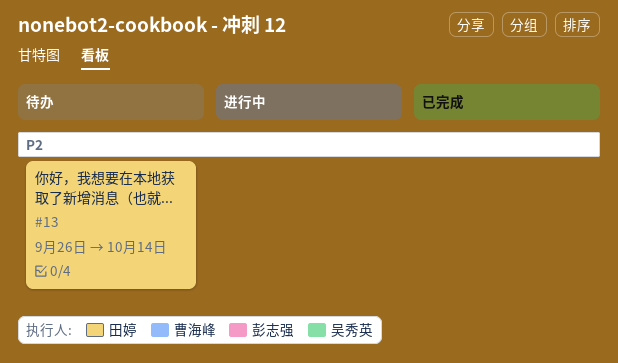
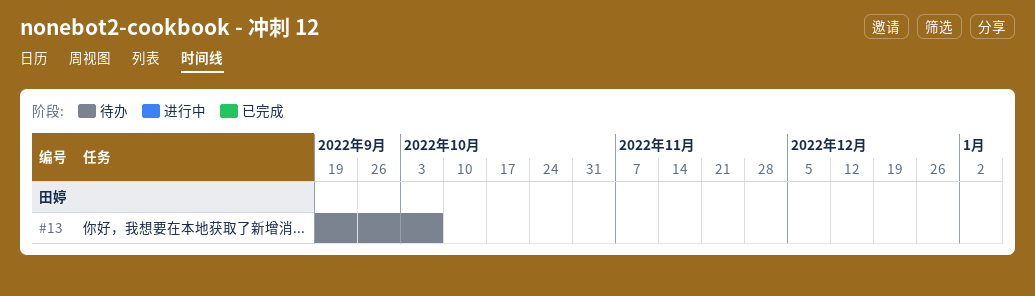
#13, start: Sep 26 -> Sep 19
#13, due: Oct 14 -> Oct 7

